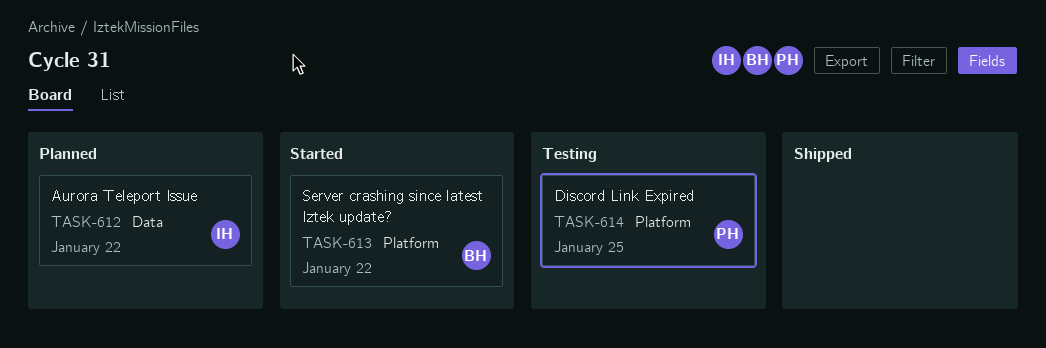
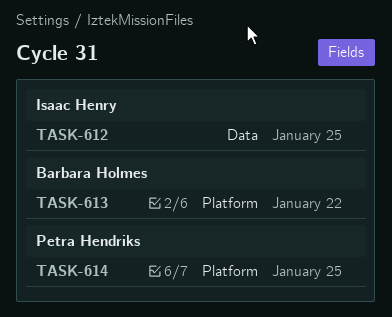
TASK-612, due: Jan 22 -> Jan 25

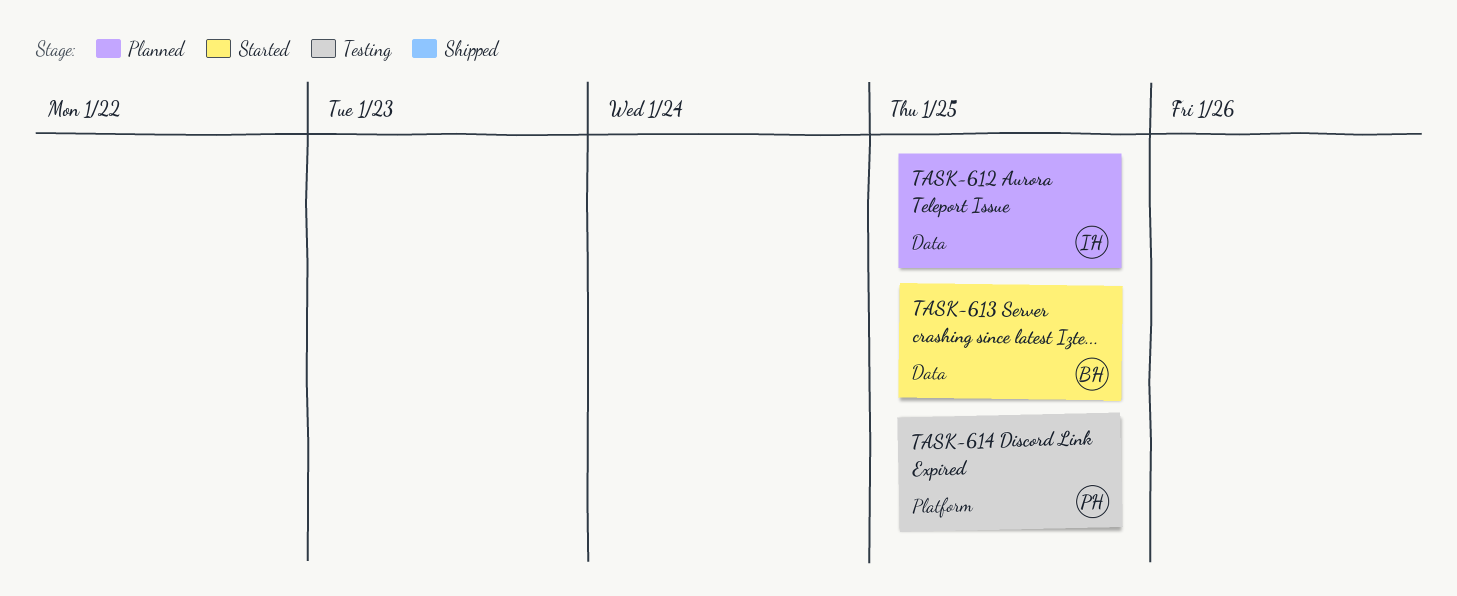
TASK-613, label: Platform -> Data
TASK-613, due: Jan 22 -> Jan 25

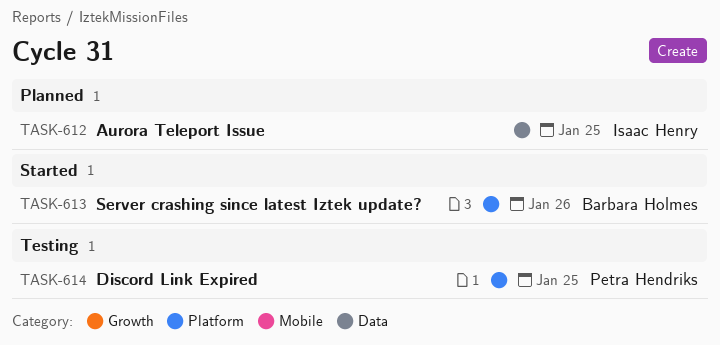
TASK-613, label: Data -> Platform
TASK-613, due: Jan 25 -> Jan 26

